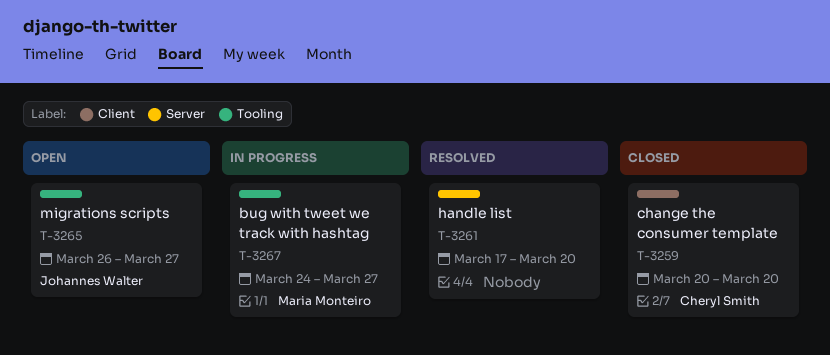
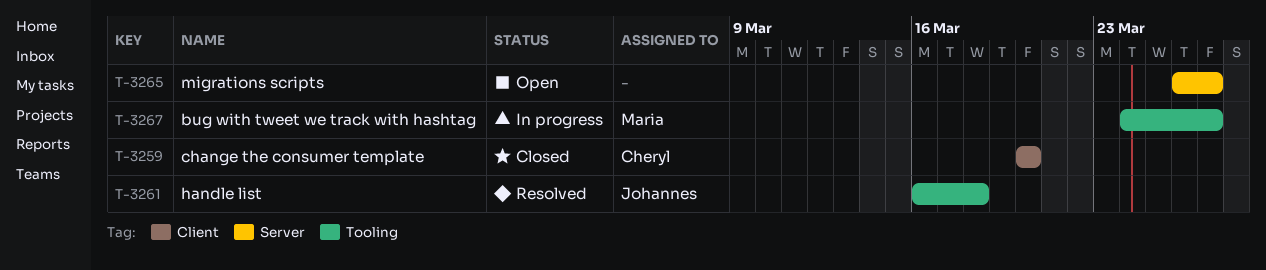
T-3261, owner: none -> Johannes Walter
T-3261, label: Server -> Tooling
T-3261, start: Mar 17 -> Mar 16
T-3261, due: Mar 20 -> Mar 18
T-3265, owner: Johannes Walter -> none
T-3265, label: Tooling -> Server

